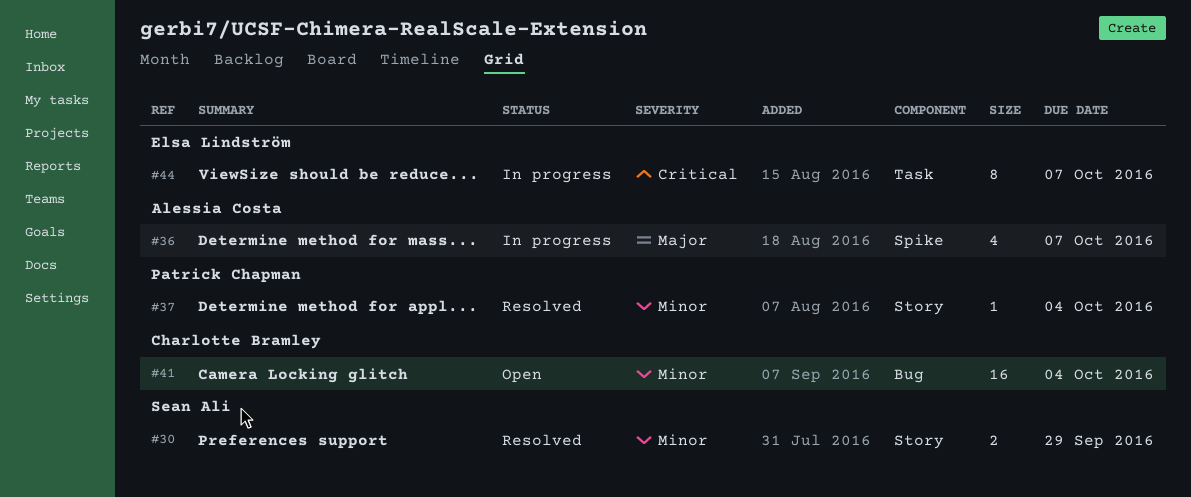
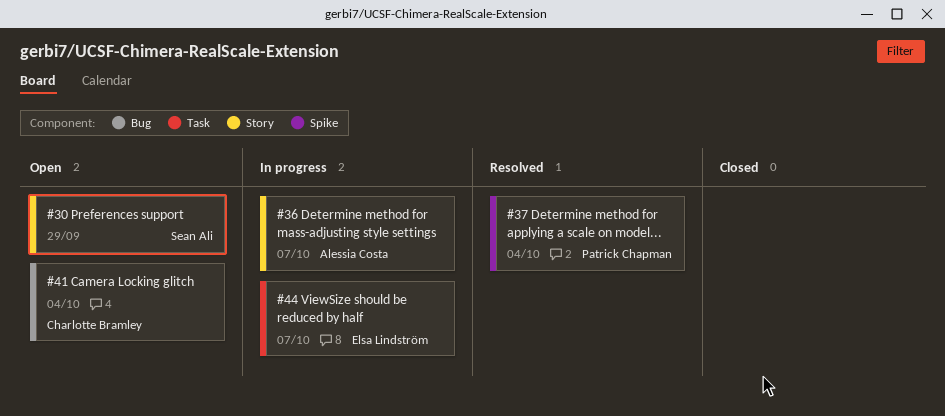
#30, status: Resolved -> Open
#36, label: Spike -> Story
#37, label: Story -> Spike

